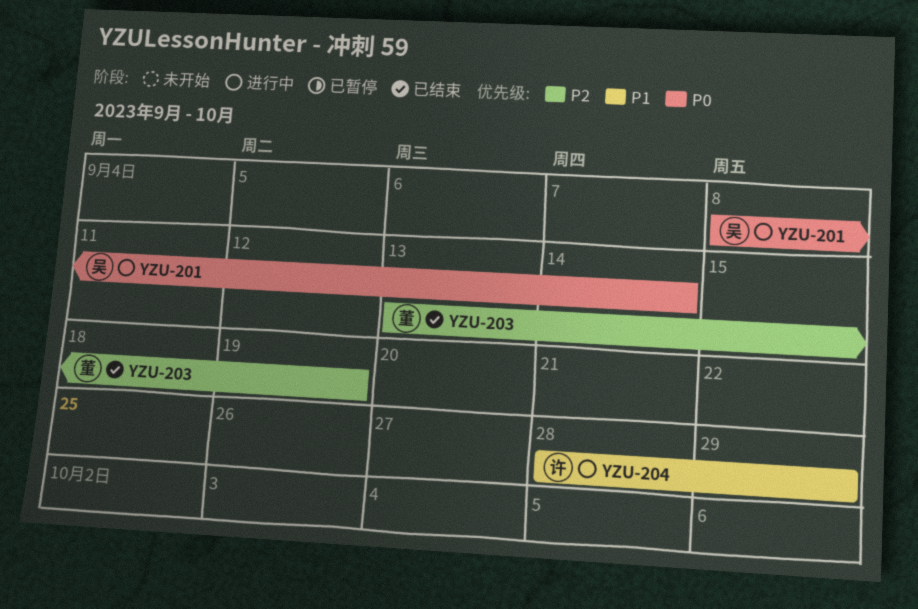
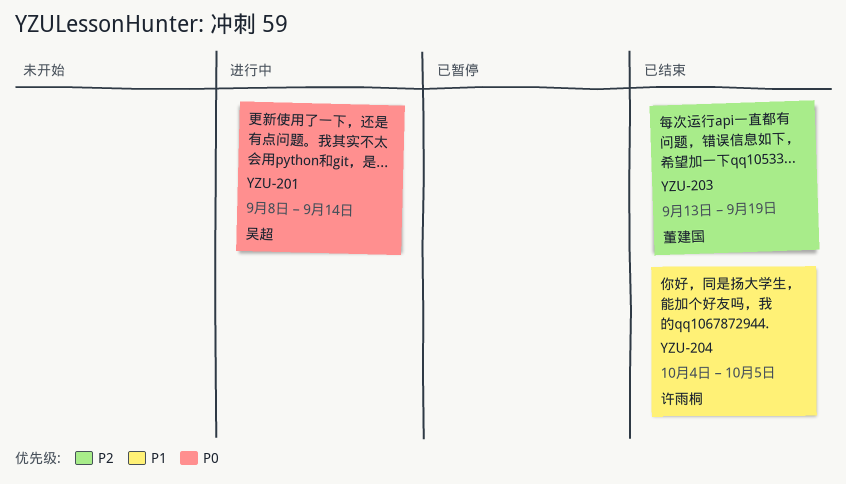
YZU-204, status: 进行中 -> 已结束
YZU-204, start: Sep 28 -> Oct 4
YZU-204, due: Sep 29 -> Oct 5

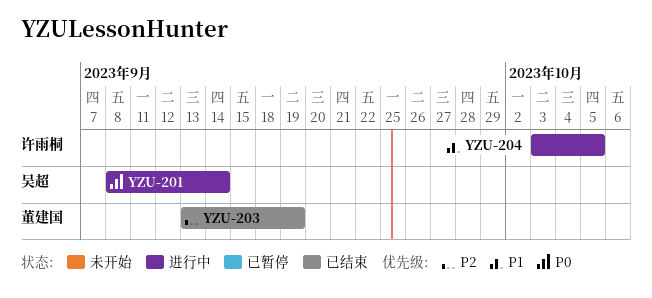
YZU-204, status: 已结束 -> 进行中
YZU-204, start: Oct 4 -> Oct 3

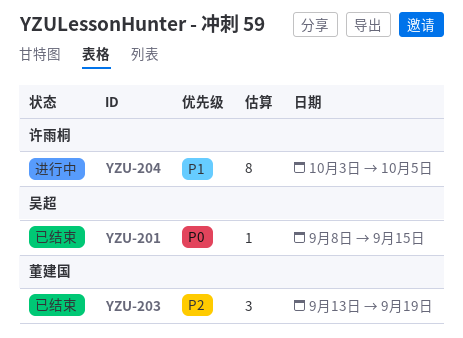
YZU-201, status: 进行中 -> 已结束
YZU-201, due: Sep 14 -> Sep 15

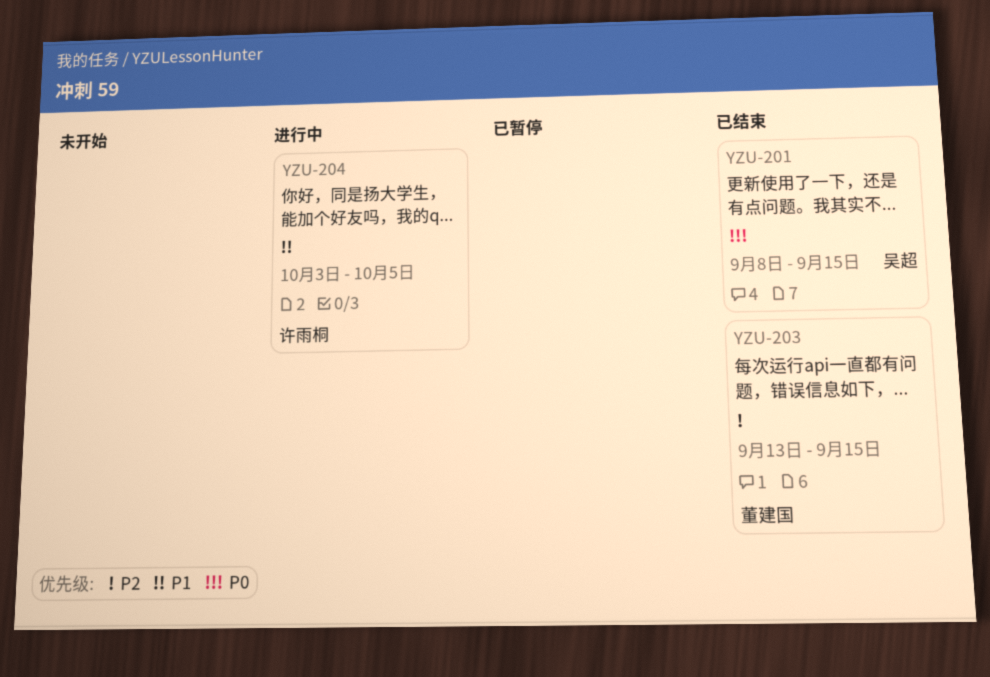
YZU-203, due: Sep 19 -> Sep 15

